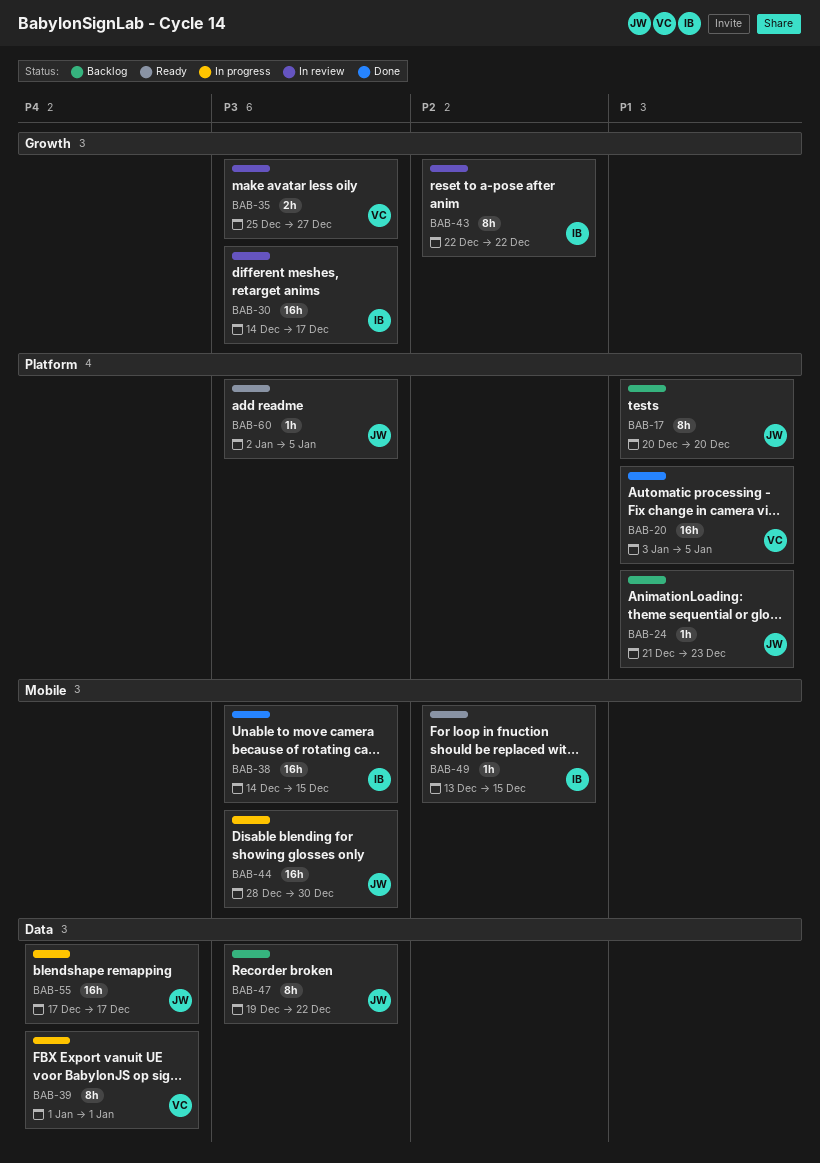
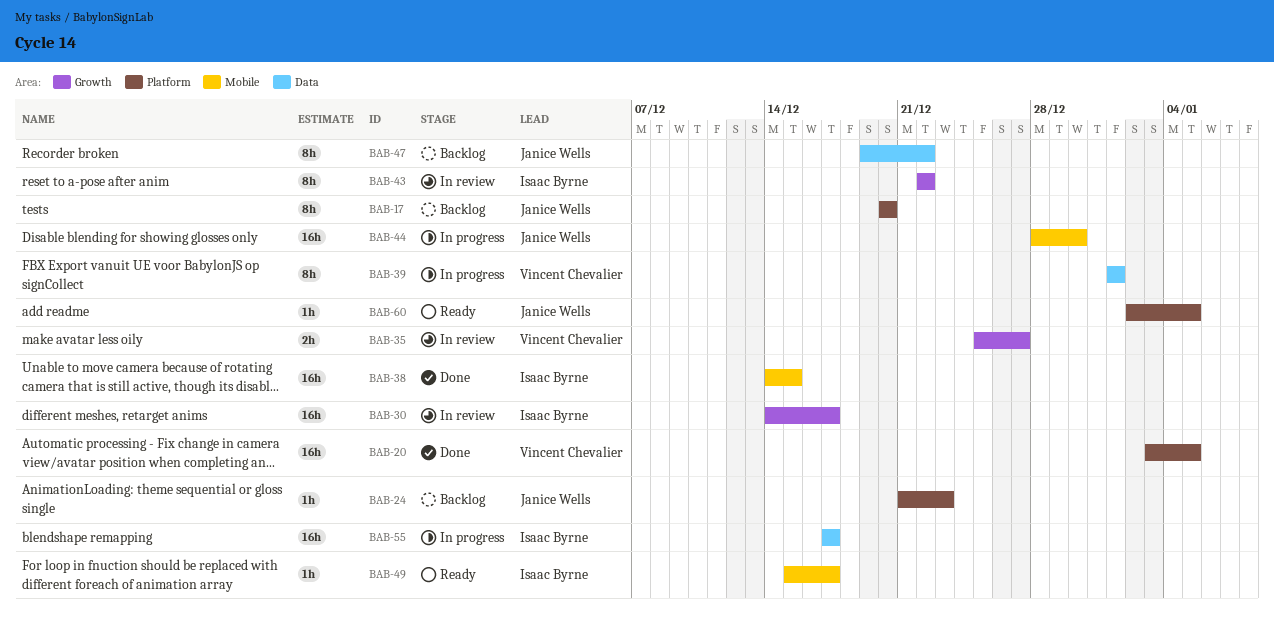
BAB-49, start: Dec 13 -> Dec 15
BAB-49, due: Dec 15 -> Dec 17
BAB-55, owner: Janice Wells -> Isaac Byrne

